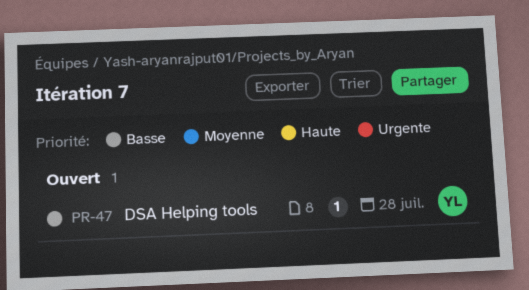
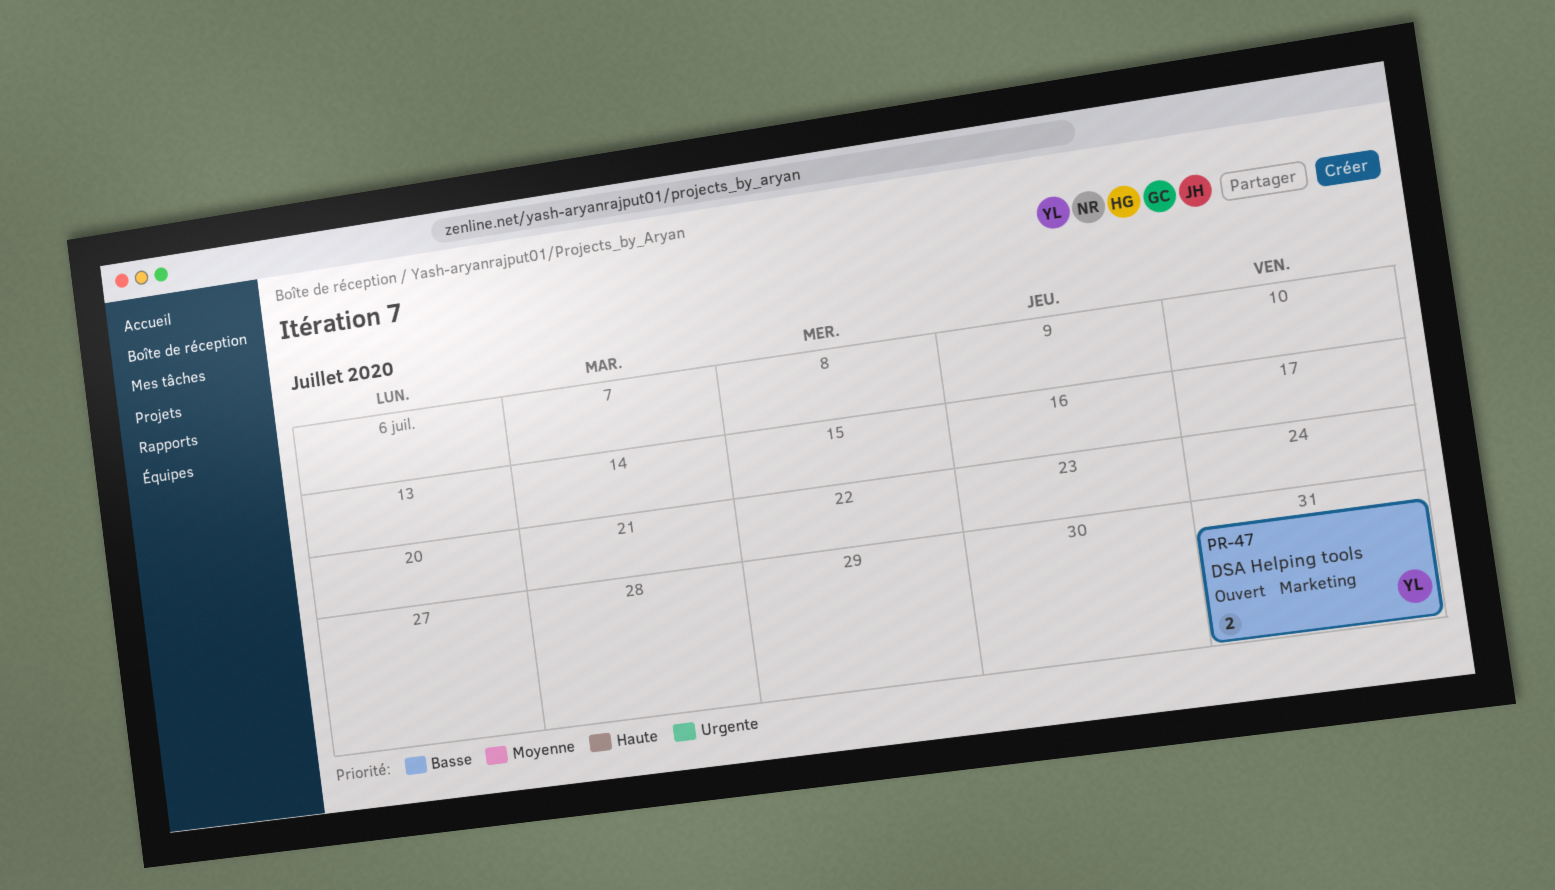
PR-47, estimate: 1 -> 2
PR-47, due: Jul 28 -> Jul 31

